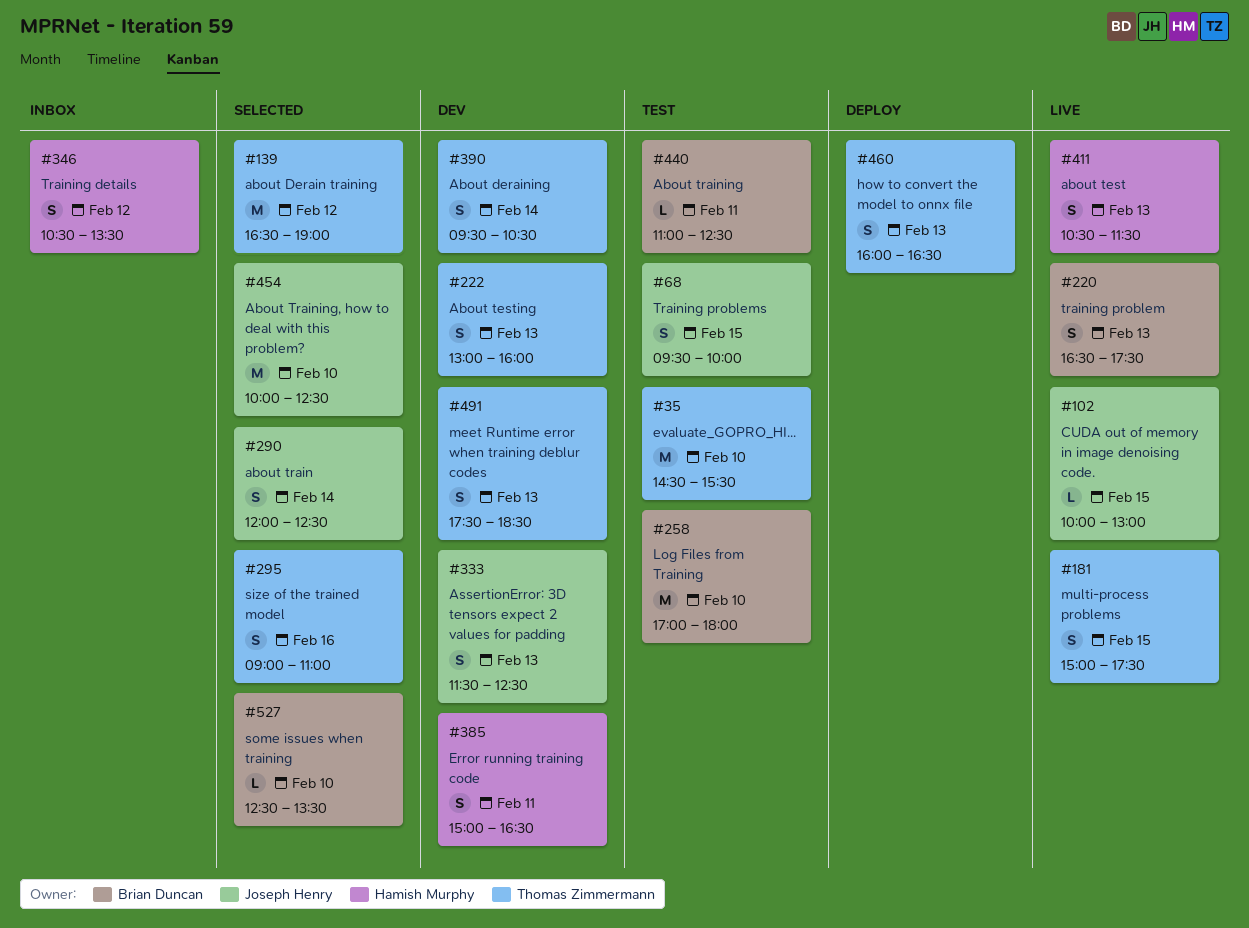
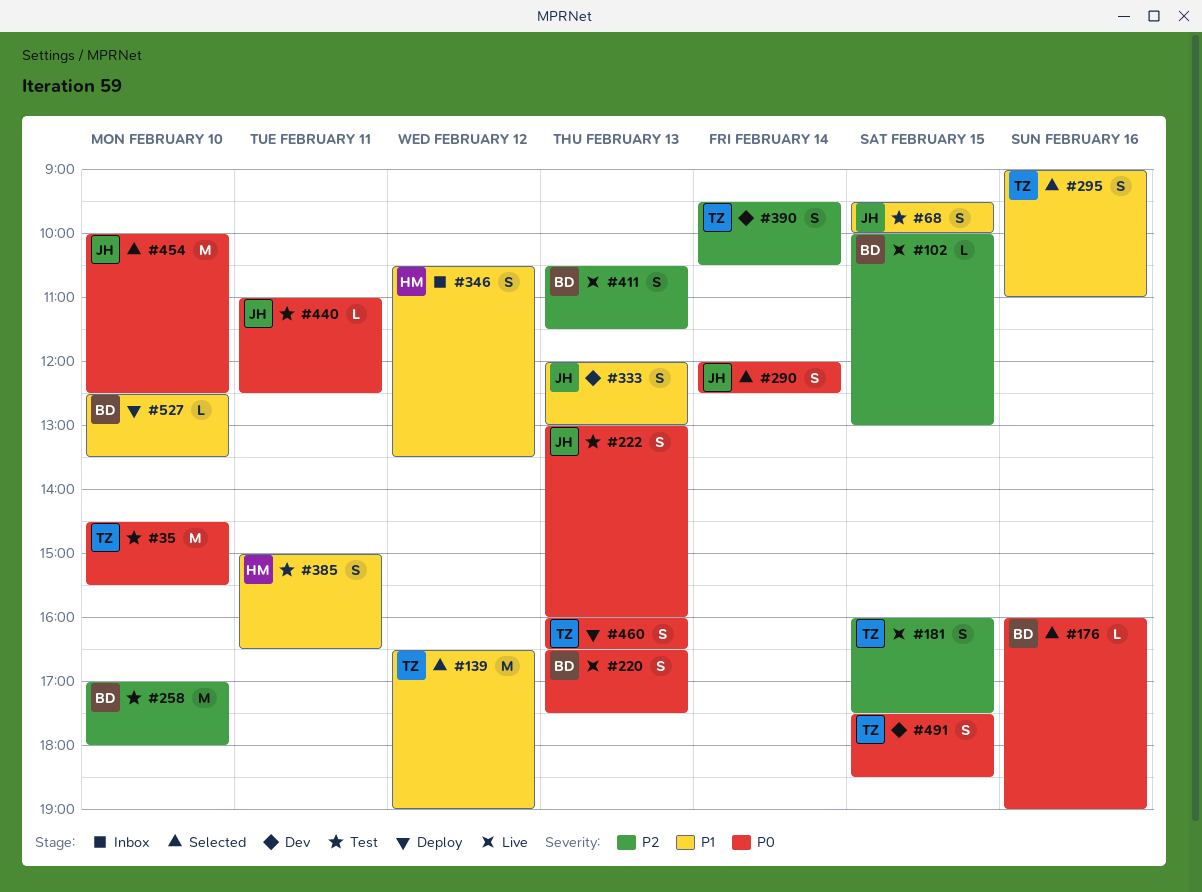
#102, owner: Joseph Henry -> Brian Duncan
#176: none -> present
#181, begins: 15:00 -> 16:00
#222, status: Dev -> Test
#222, owner: Thomas Zimmermann -> Joseph Henry
#333, begins: 11:30 -> 12:00
#333, ends: 12:30 -> 13:00
#385, status: Dev -> Test
#411, owner: Hamish Murphy -> Brian Duncan
#440, owner: Brian Duncan -> Joseph Henry
#491, day: Feb 13 -> Feb 15
#527, status: Selected -> Deploy

